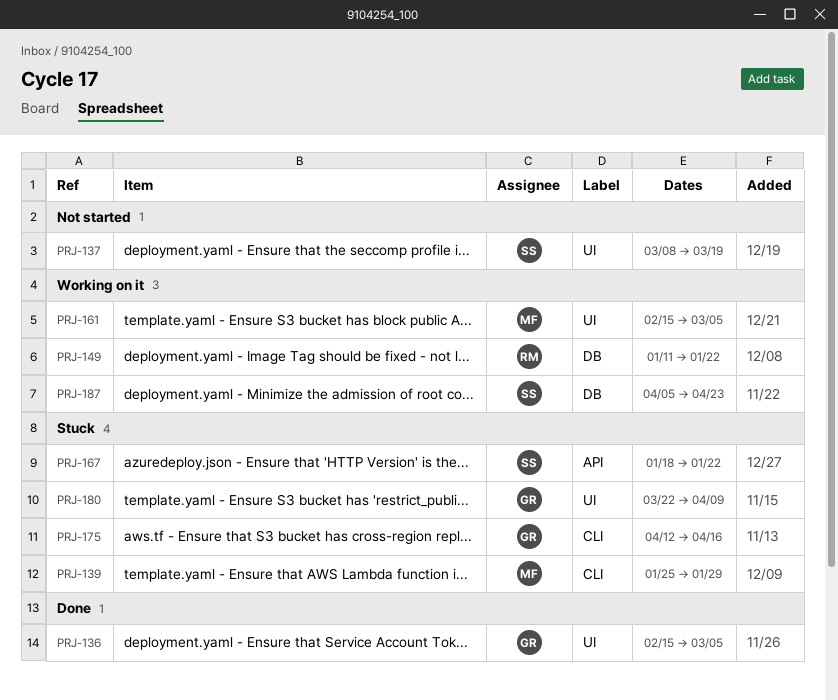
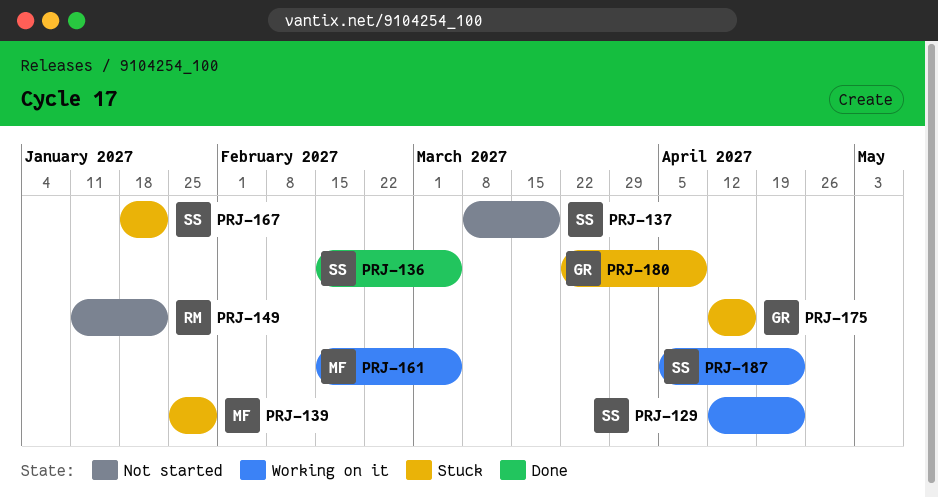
PRJ-129: none -> present
PRJ-136, owner: GR -> SS
PRJ-149, status: Working on it -> Not started

